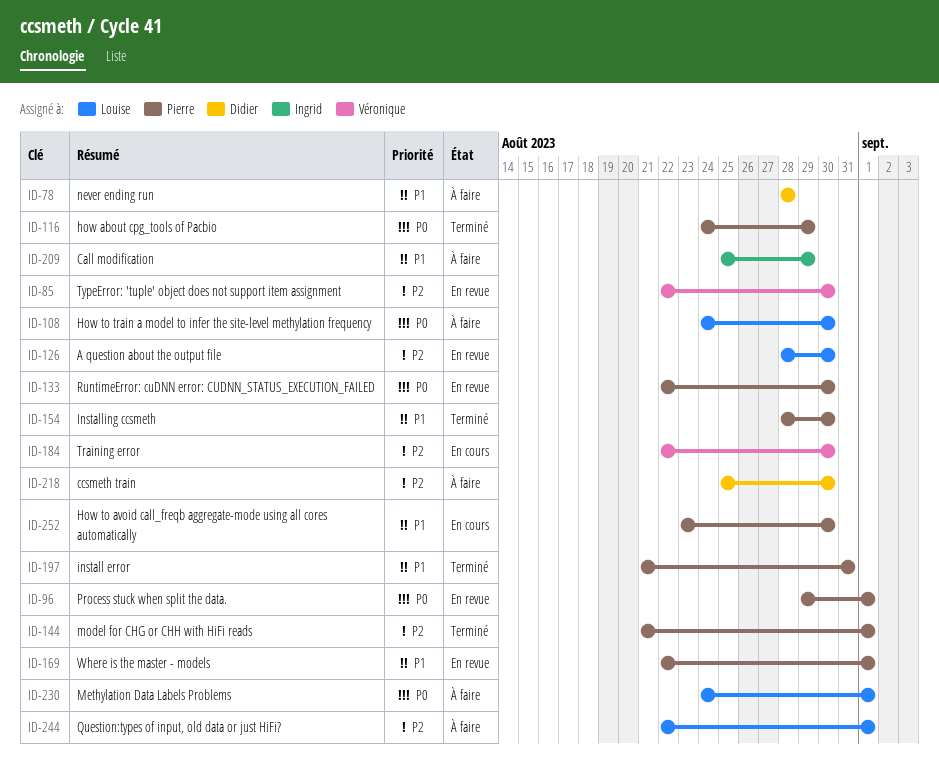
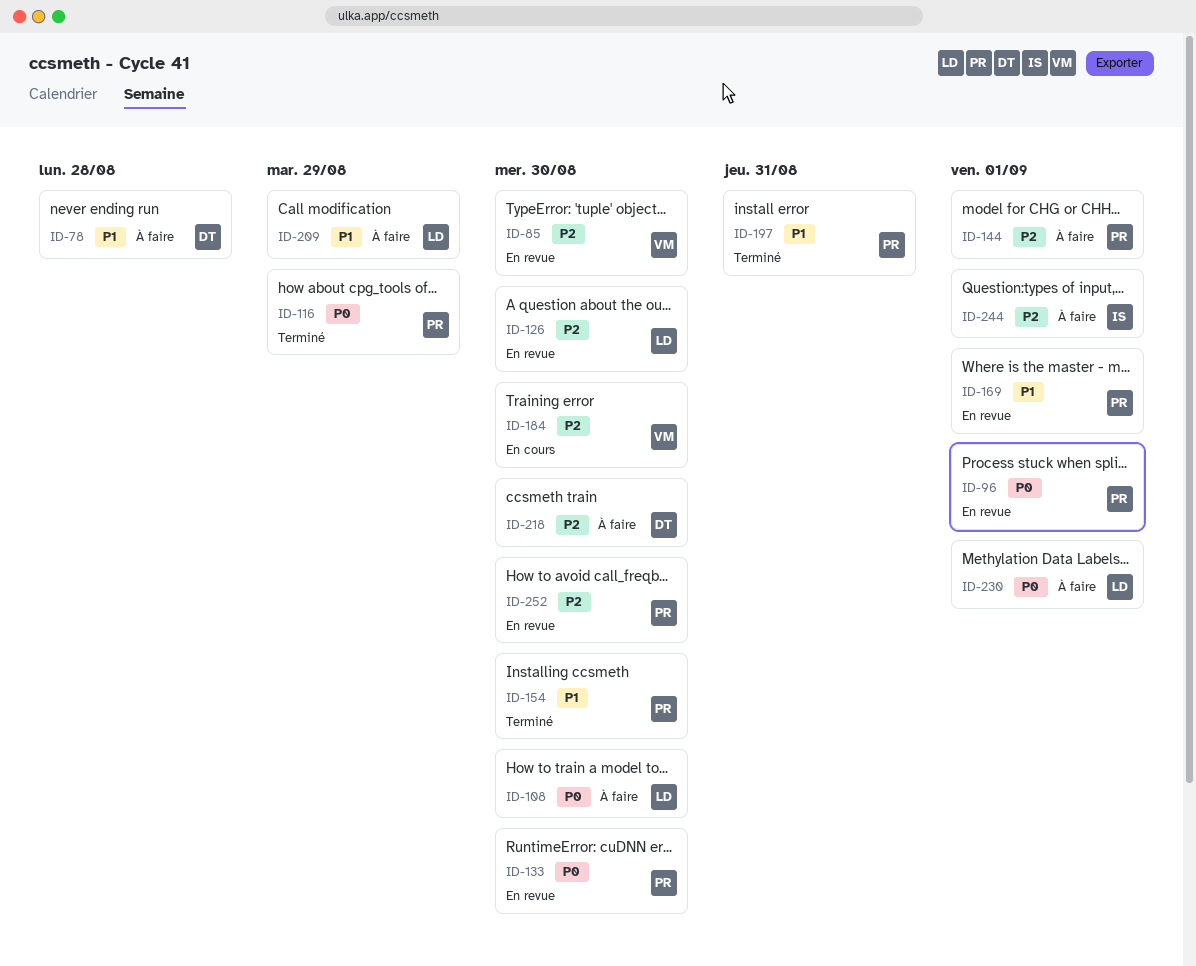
ID-144, status: Terminé -> À faire
ID-209, owner: Ingrid -> Louise
ID-244, owner: Louise -> Ingrid
ID-252, status: En cours -> En revue
ID-252, priority: P1 -> P2

